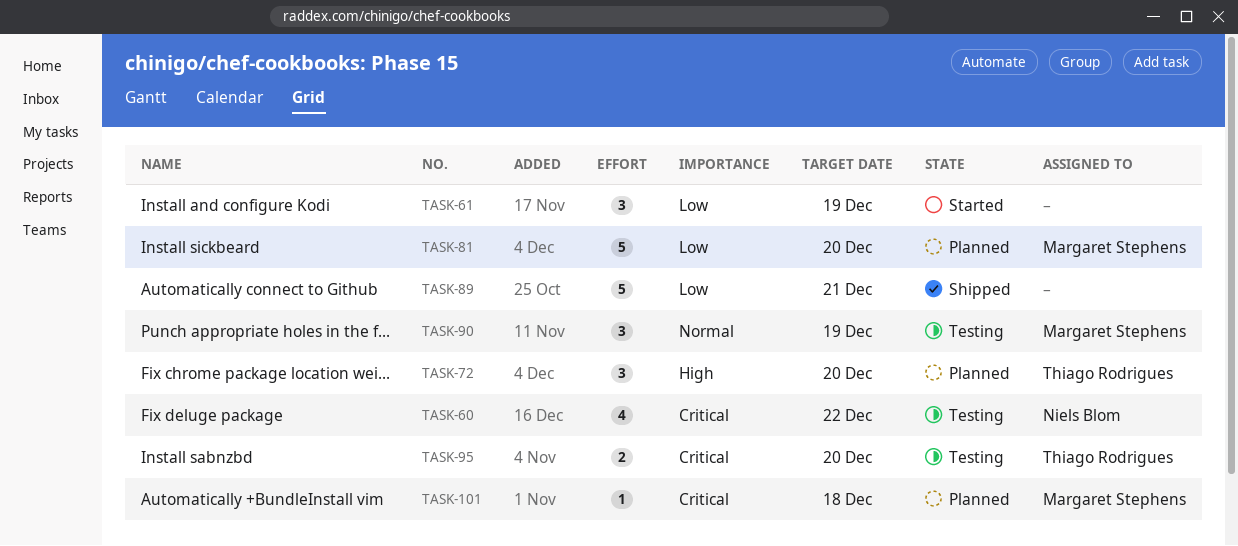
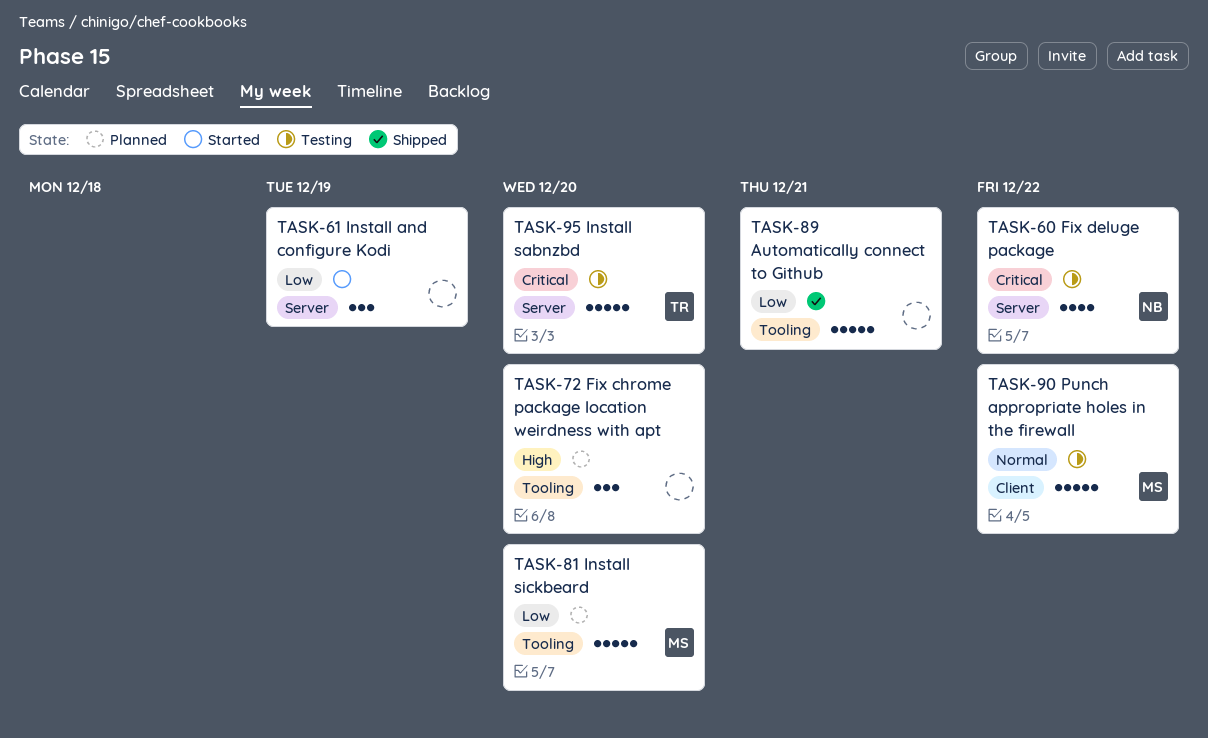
TASK-72, owner: Thiago Rodrigues -> none
TASK-90, estimate: 3 -> 5
TASK-90, due: Dec 19 -> Dec 22
TASK-95, estimate: 2 -> 5
TASK-101: present -> none

